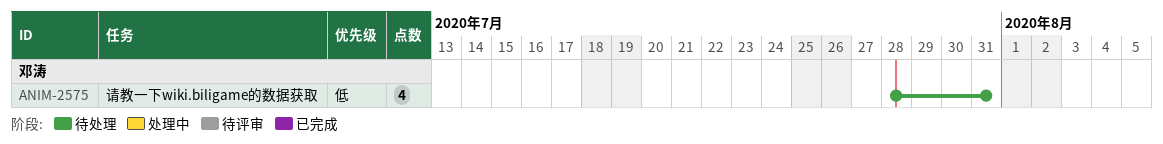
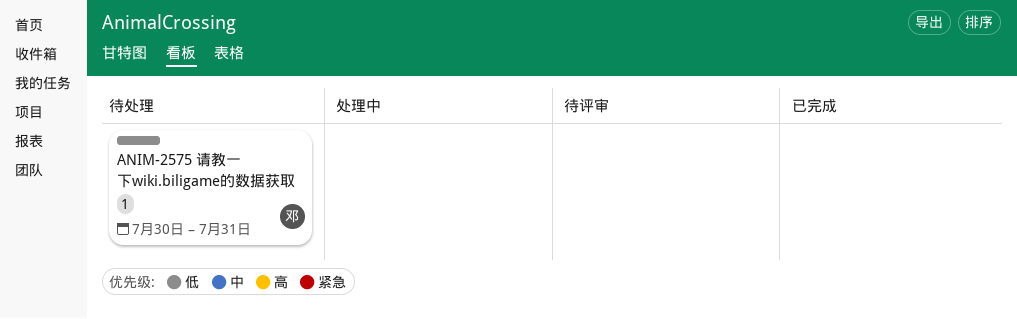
ANIM-2575, estimate: 4 -> 1
ANIM-2575, start: Jul 28 -> Jul 30

